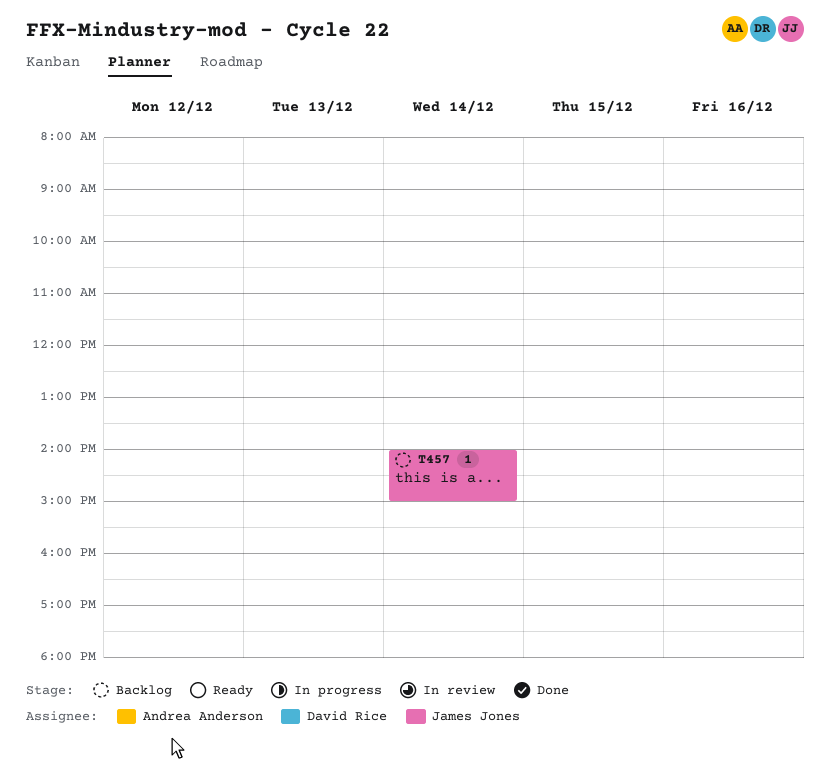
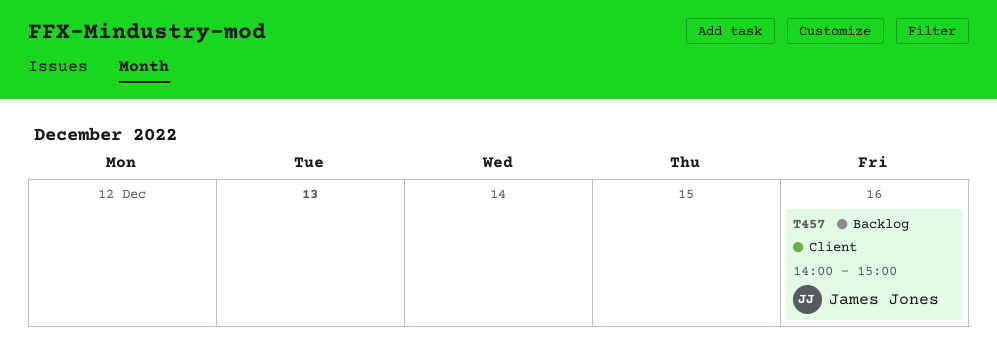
T457, day: Dec 14 -> Dec 16

